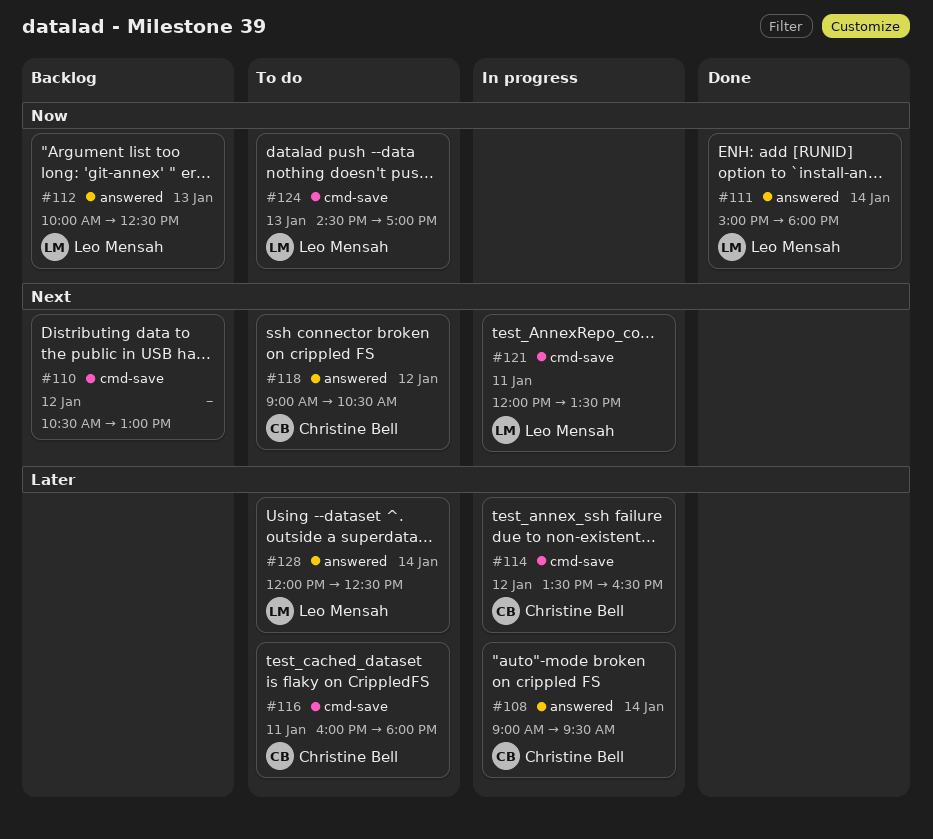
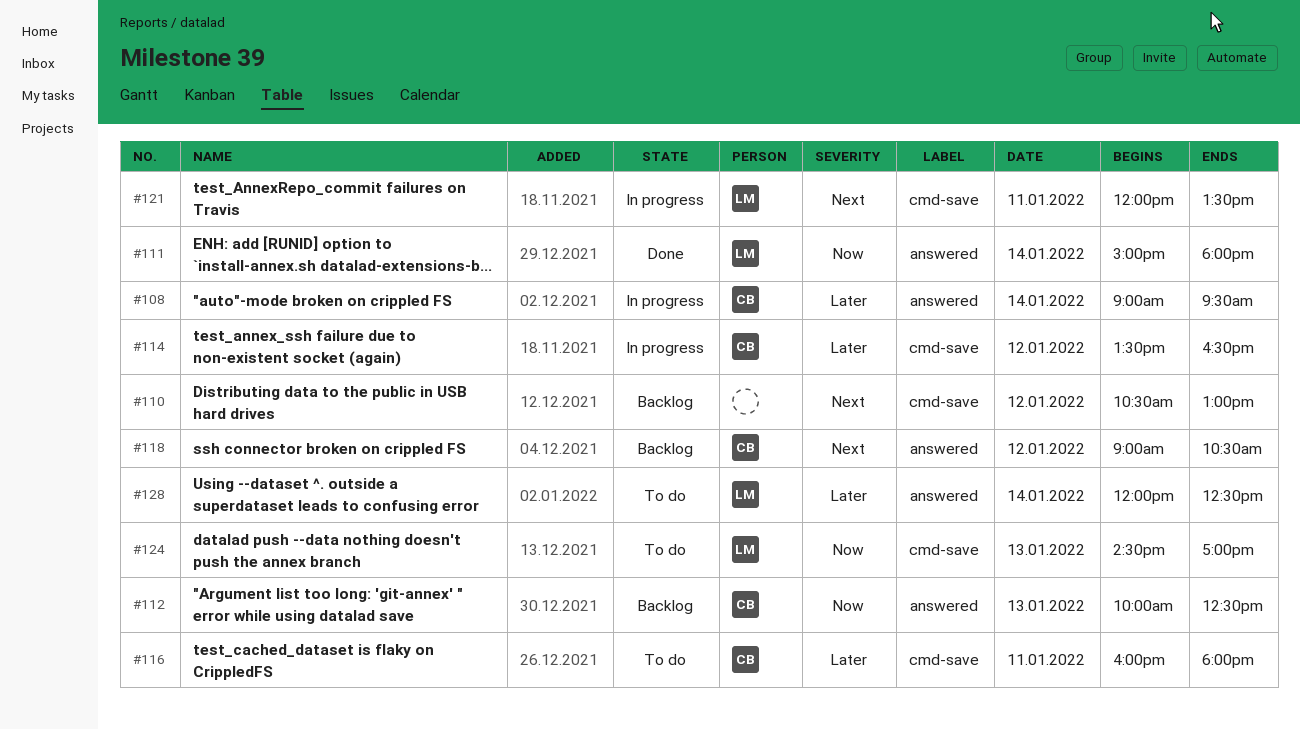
#112, owner: Leo Mensah -> Christine Bell
#118, status: To do -> Backlog

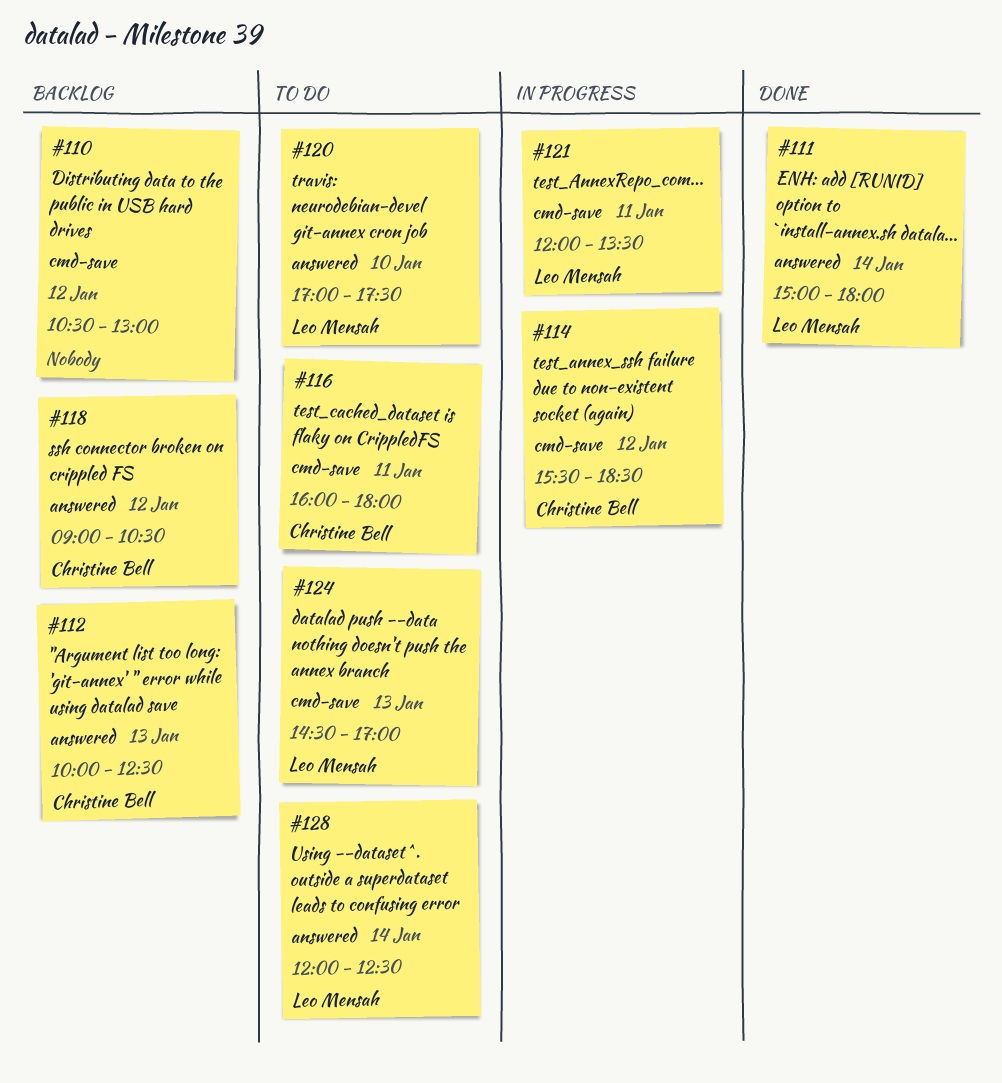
#108: present -> none
#114, begins: 13:30 -> 15:30
#114, ends: 16:30 -> 18:30
#120: none -> present

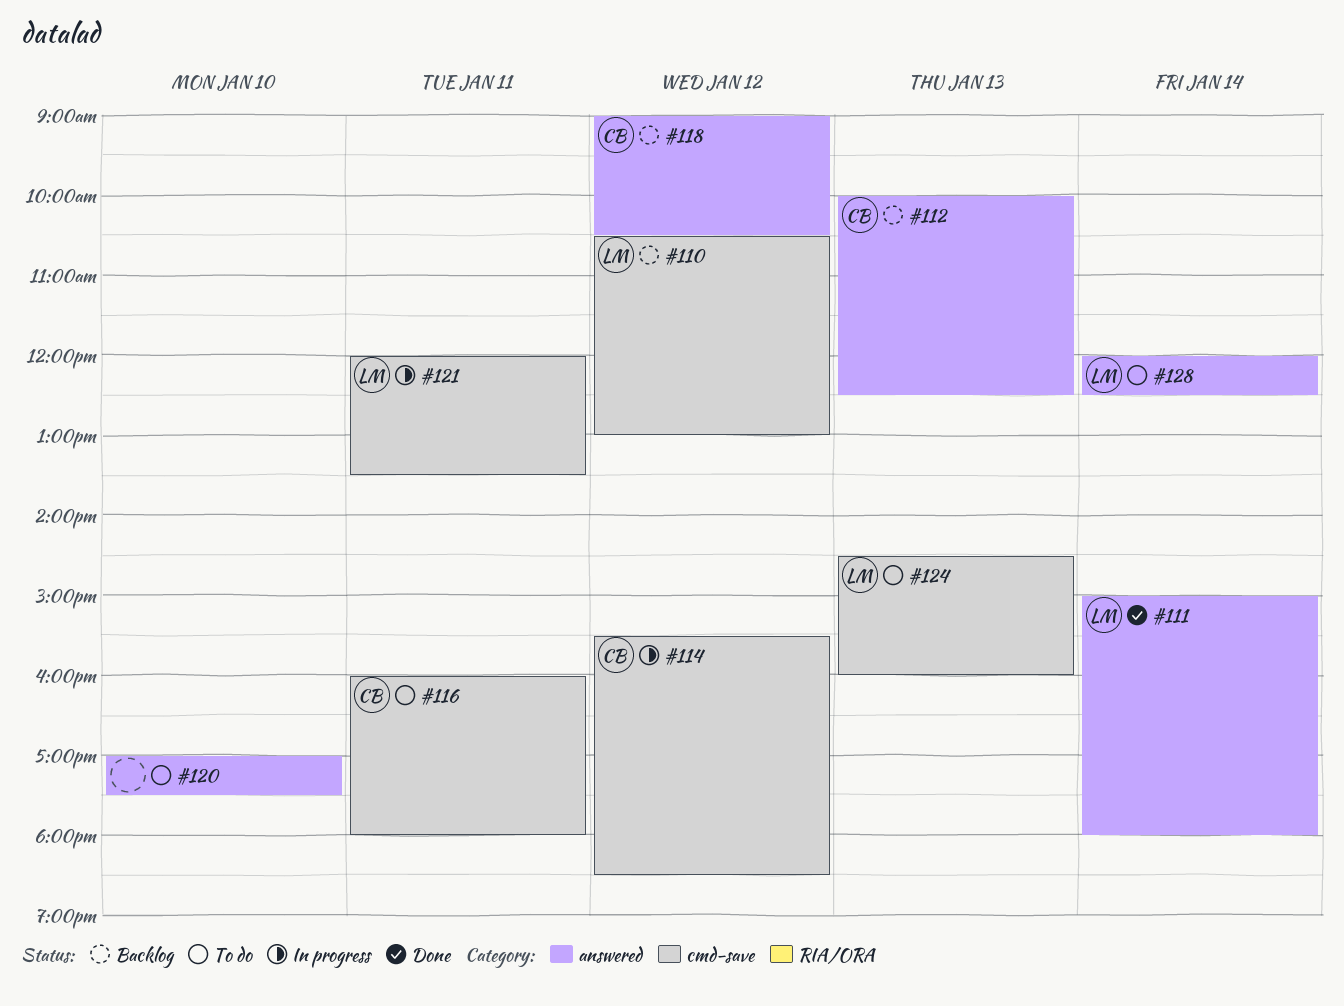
#110, owner: none -> Leo Mensah
#120, owner: Leo Mensah -> none
#124, ends: 17:00 -> 16:00

